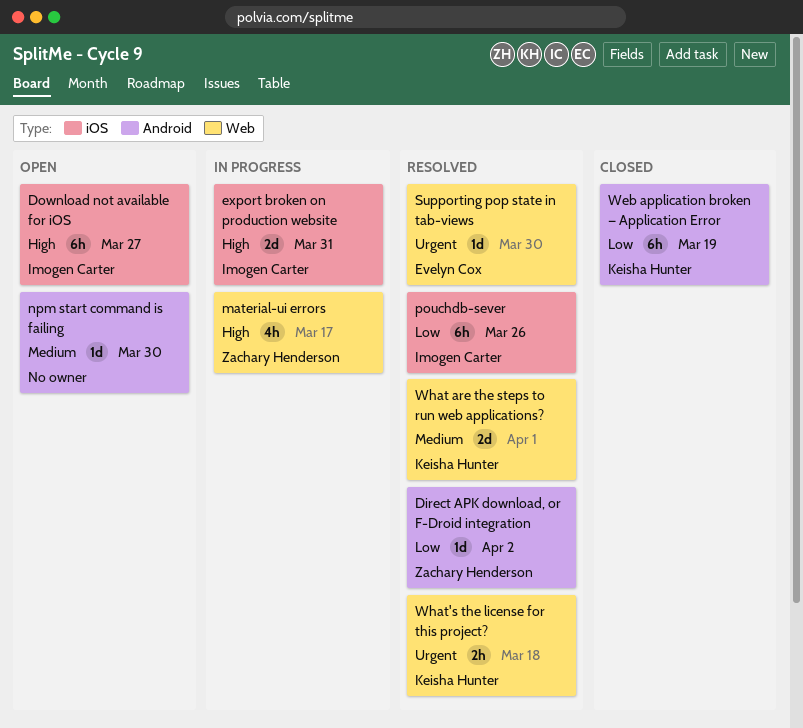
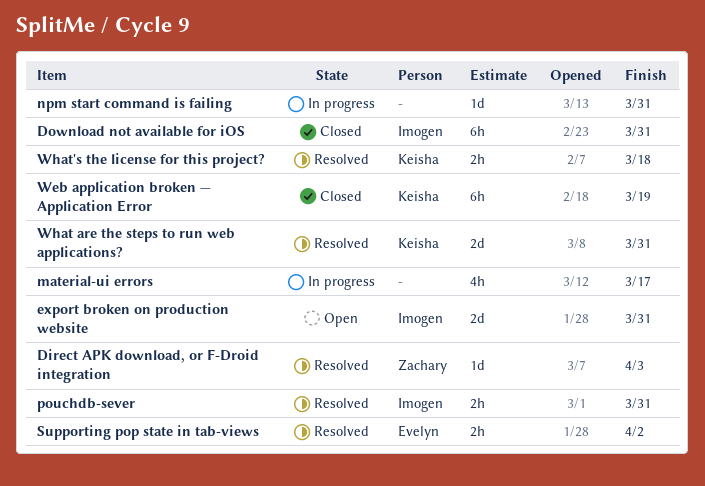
Direct APK download, or F-Droid integration, due: Apr 2 -> Apr 3
Download not available for iOS, status: Open -> Closed
Download not available for iOS, due: Mar 27 -> Mar 31
export broken on production website, status: In progress -> Open
material-ui errors, owner: Zachary Henderson -> none
npm start command is failing, status: Open -> In progress
npm start command is failing, due: Mar 30 -> Mar 31
pouchdb-sever, estimate: 6h -> 2h
pouchdb-sever, due: Mar 26 -> Mar 31
Supporting pop state in tab-views, estimate: 1d -> 2h
Supporting pop state in tab-views, due: Mar 30 -> Apr 2
What are the steps to run web applications?, due: Apr 1 -> Mar 31

